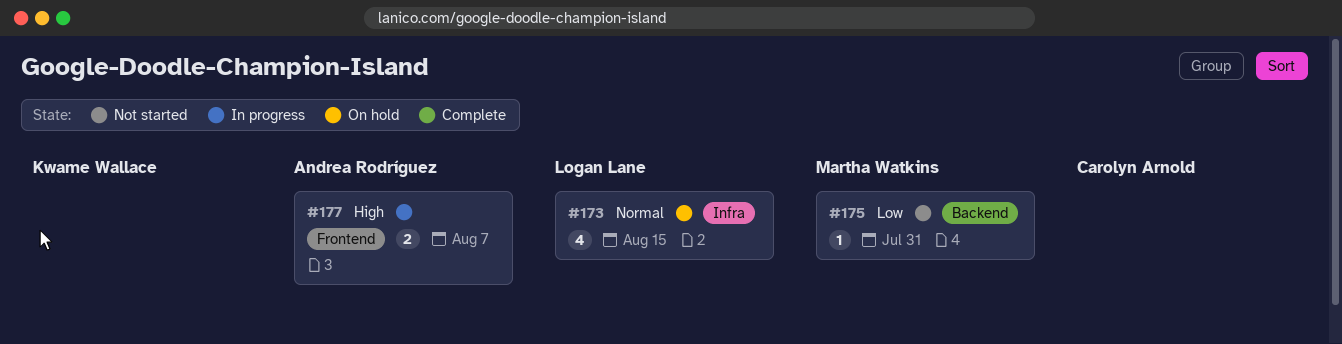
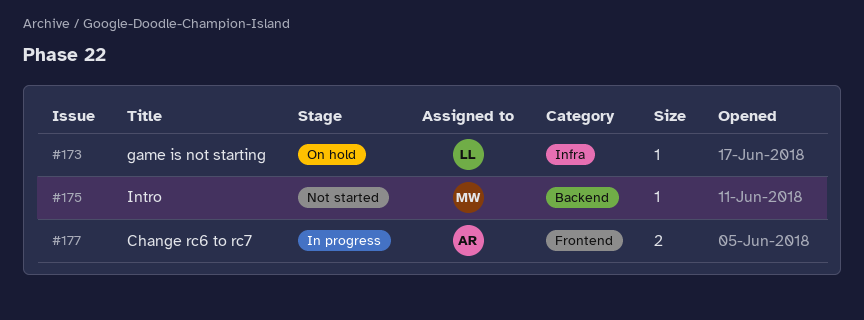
#173, estimate: 4 -> 1

